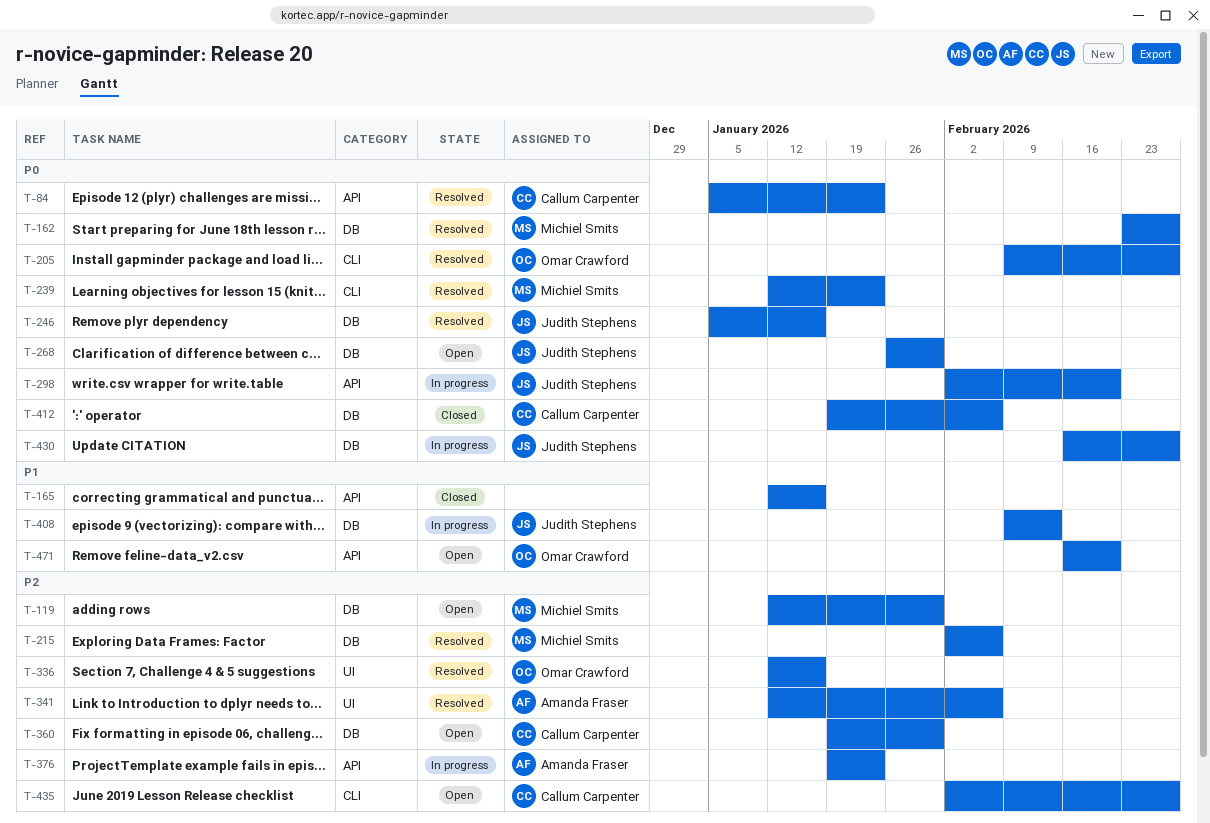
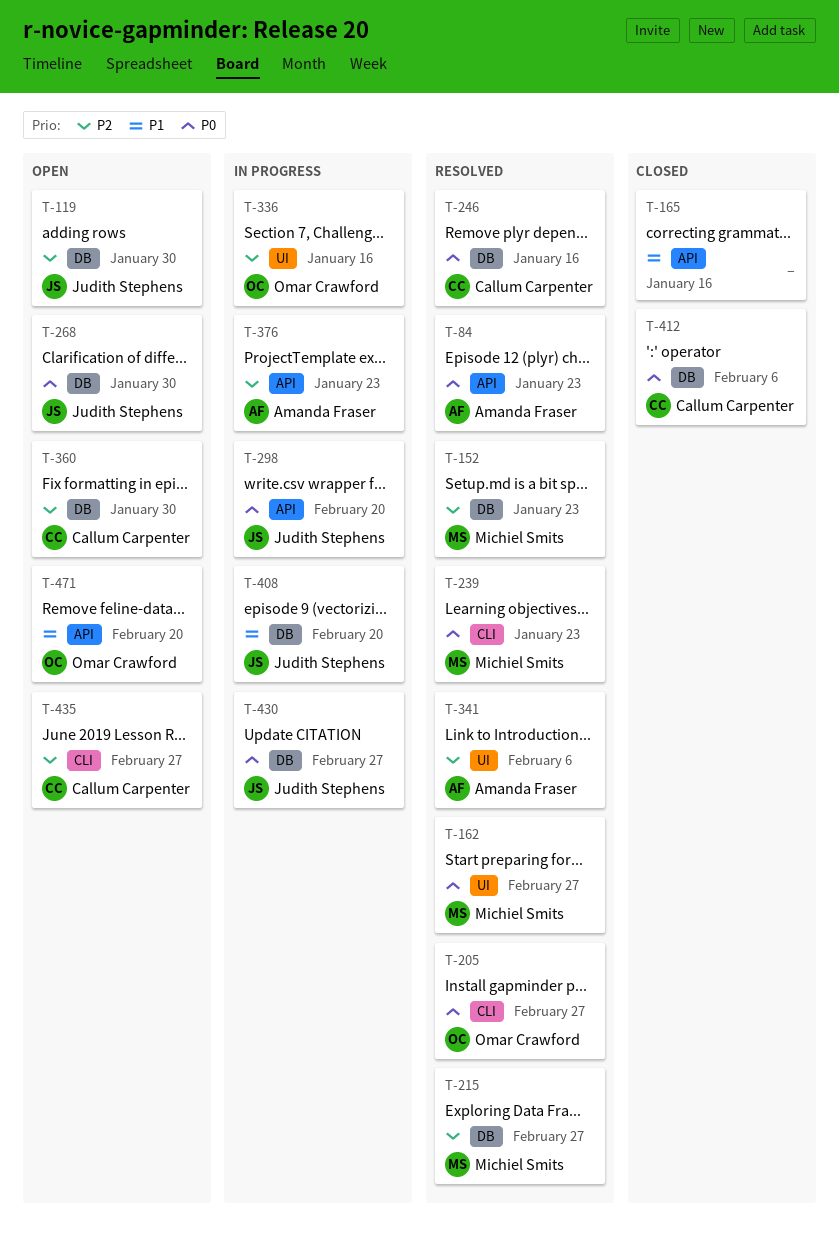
T-84, owner: Callum Carpenter -> Amanda Fraser
T-119, owner: Michiel Smits -> Judith Stephens
T-152: none -> present
T-162, label: DB -> UI
T-215, due: Feb 6 -> Feb 27
T-246, owner: Judith Stephens -> Callum Carpenter
T-336, status: Resolved -> In progress
T-408, due: Feb 13 -> Feb 20

